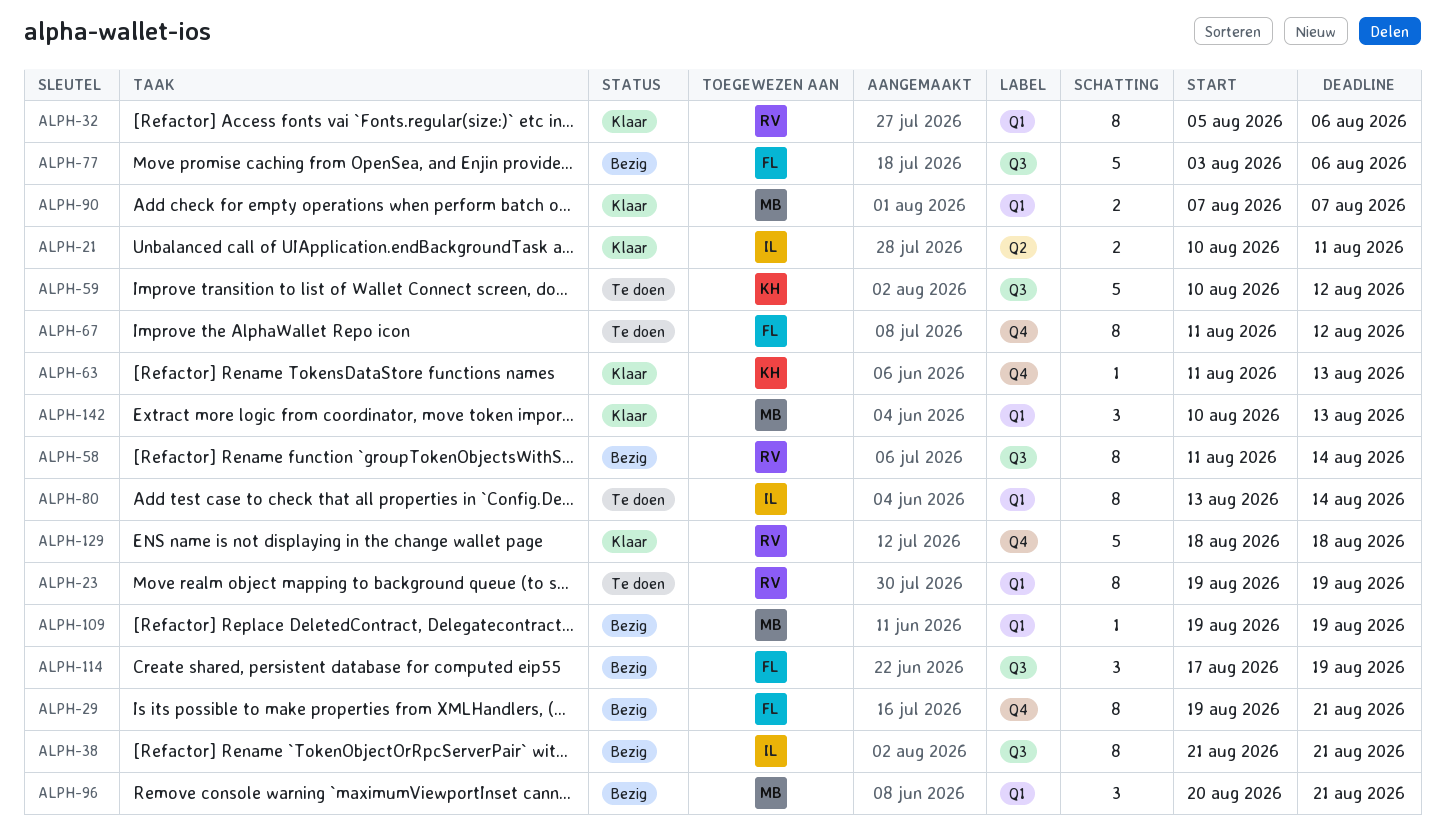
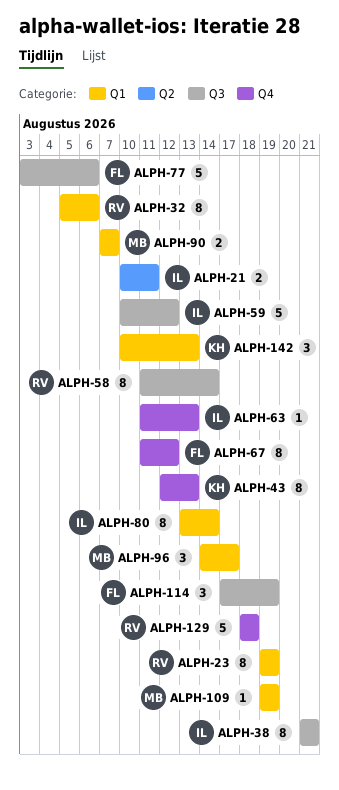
ALPH-29: present -> none
ALPH-43: none -> present
ALPH-59, owner: KH -> IL
ALPH-63, owner: KH -> IL
ALPH-96, start: Aug 20 -> Aug 14
ALPH-96, due: Aug 21 -> Aug 17
ALPH-142, owner: MB -> KH

